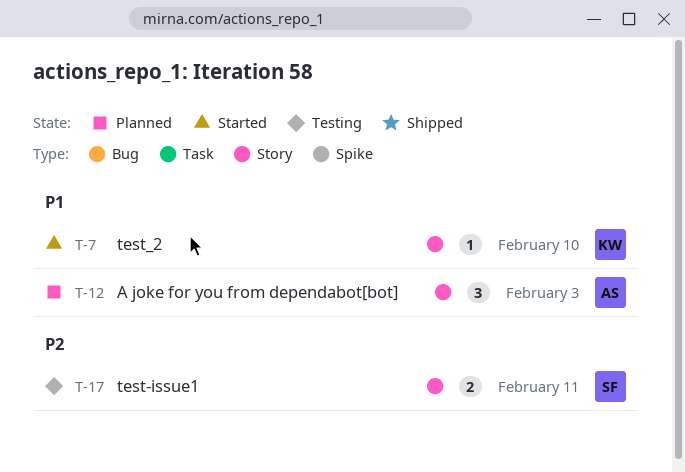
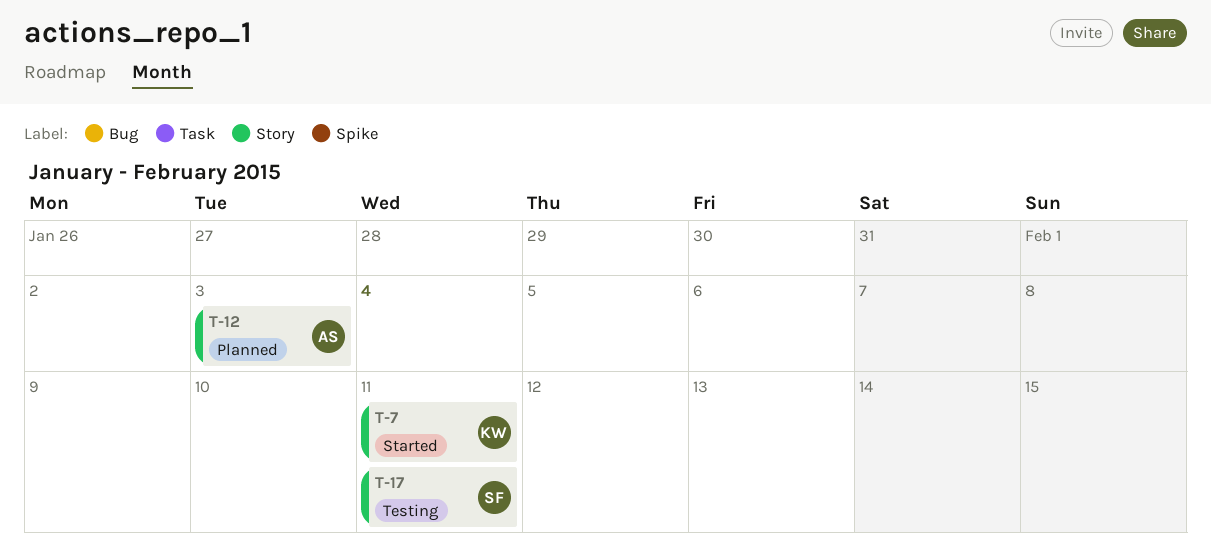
T-7, due: Feb 10 -> Feb 11

